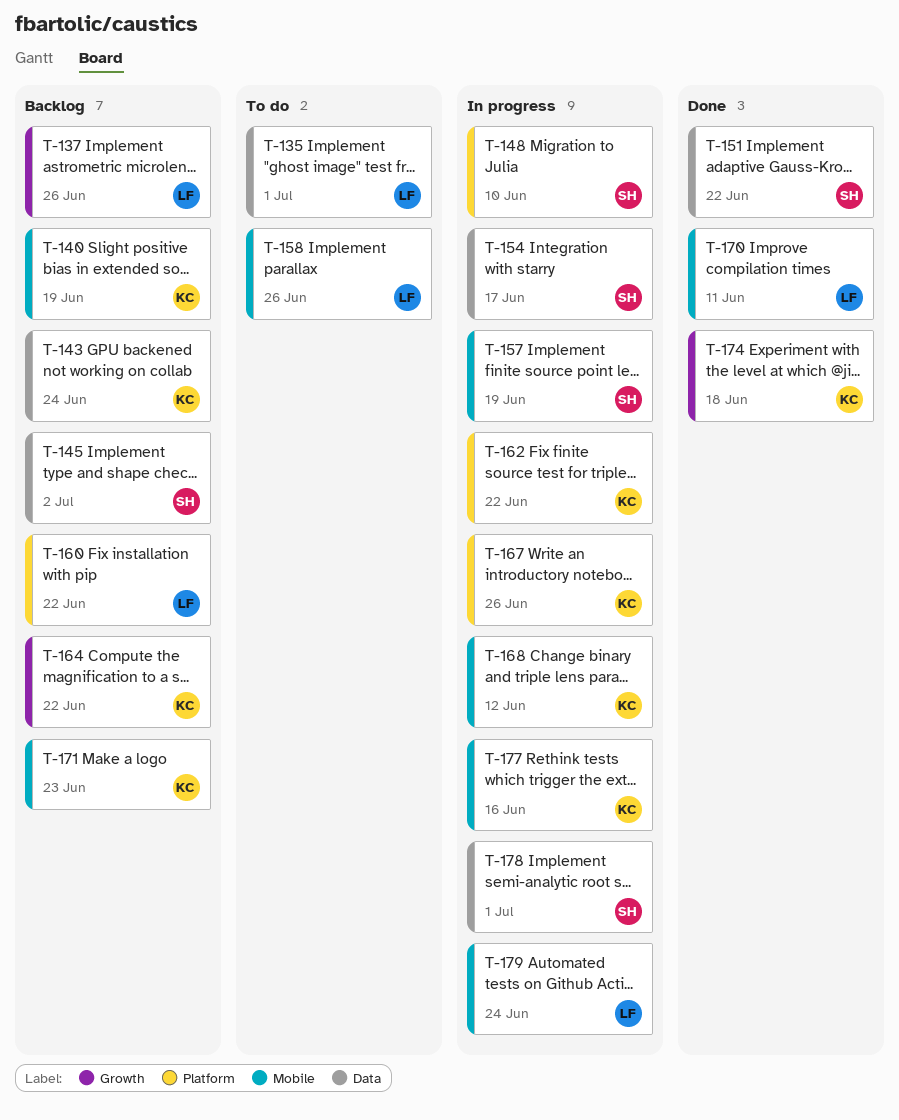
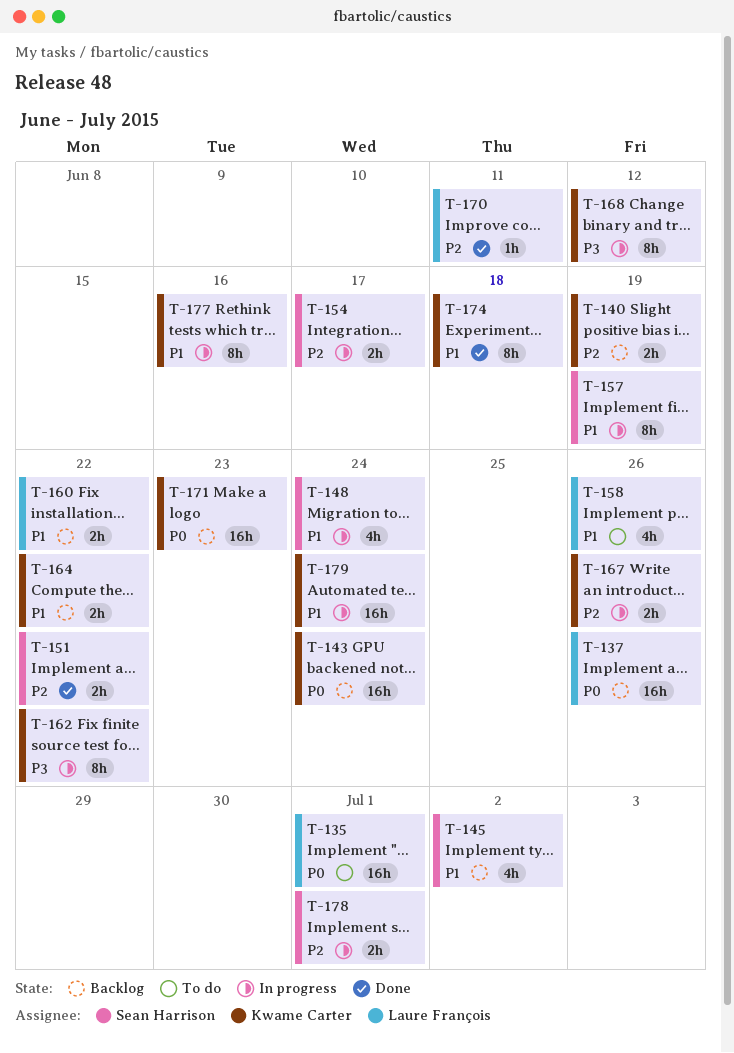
T-148, due: Jun 10 -> Jun 24
T-179, owner: Laure François -> Kwame Carter

